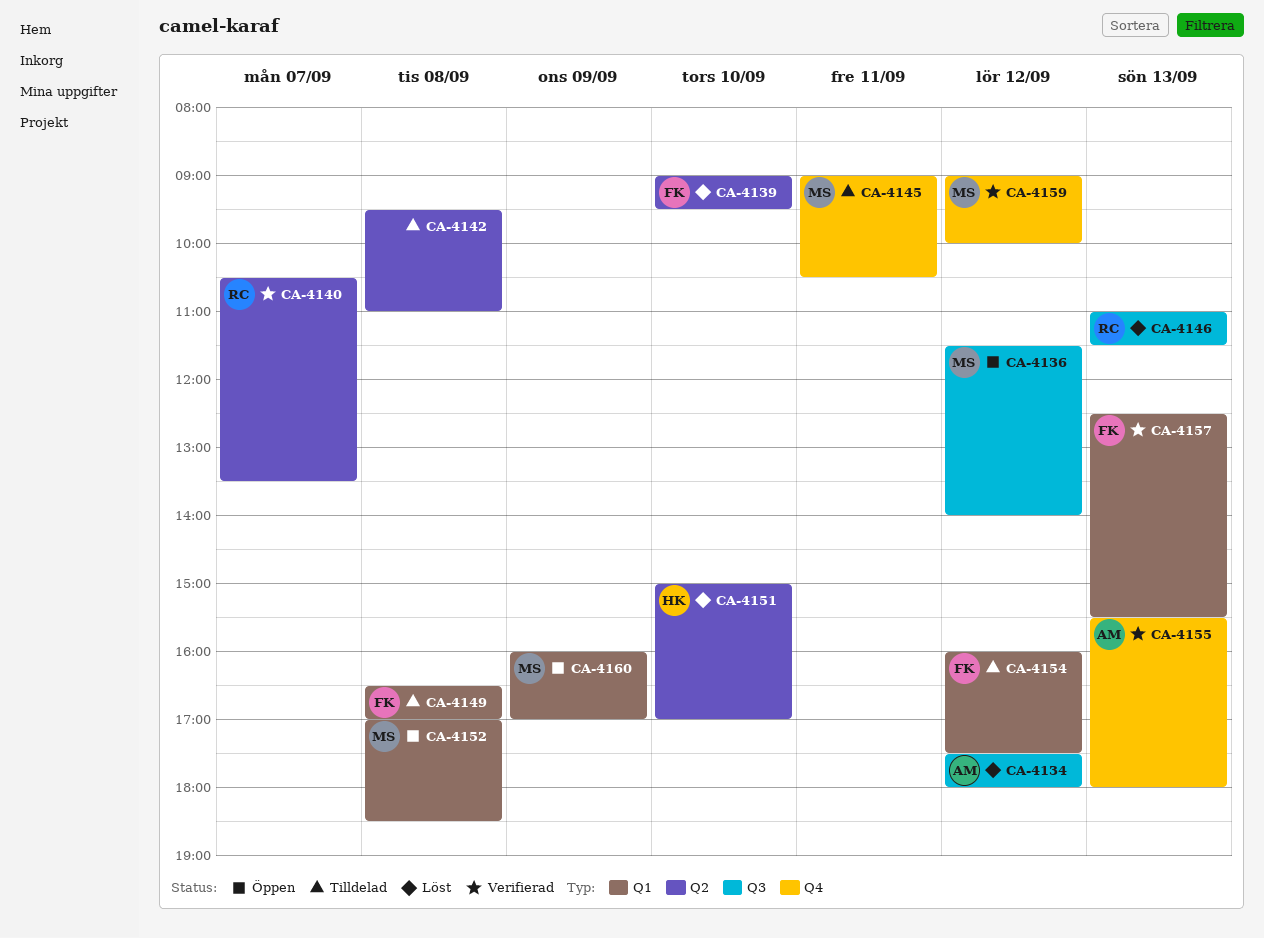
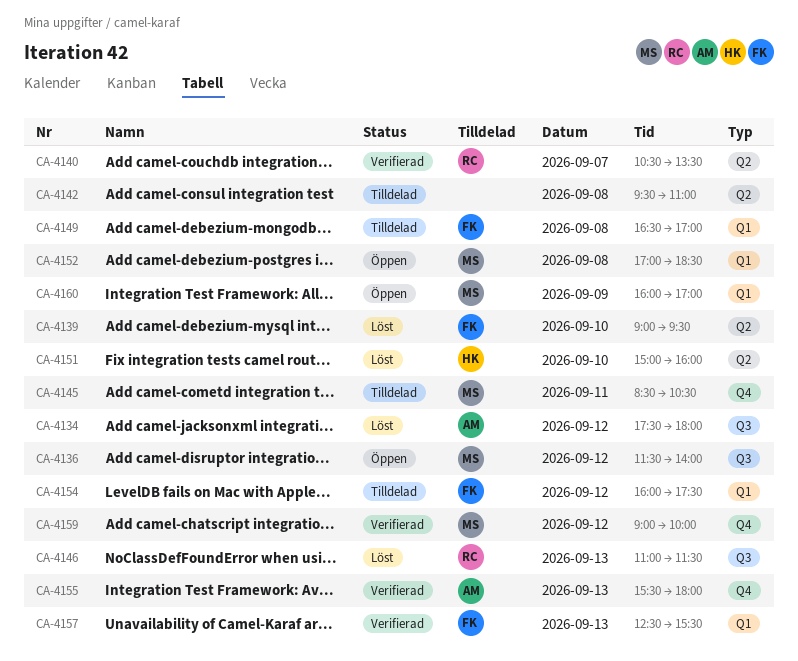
CA-4145, begins: 09:00 -> 08:30
CA-4151, ends: 17:00 -> 16:00

